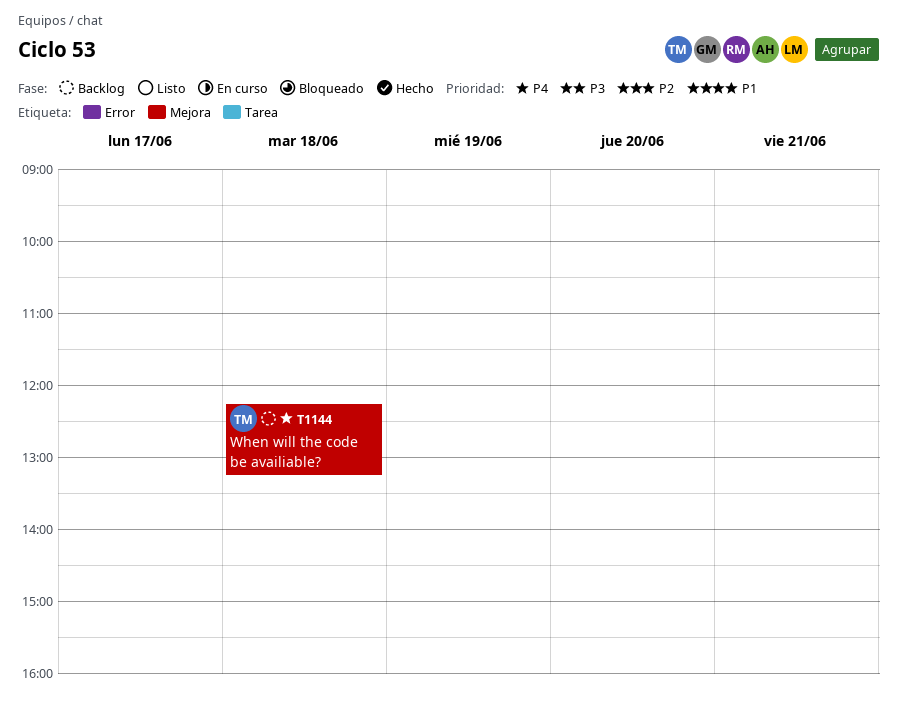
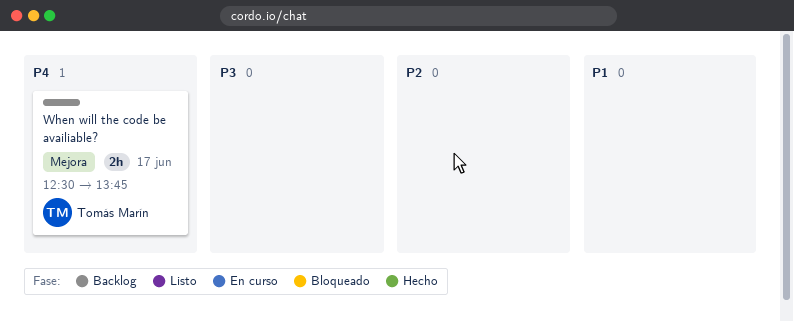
When will the code be availiable?, day: Jun 18 -> Jun 17
When will the code be availiable?, begins: 12:15 -> 12:30
When will the code be availiable?, ends: 13:15 -> 13:45

